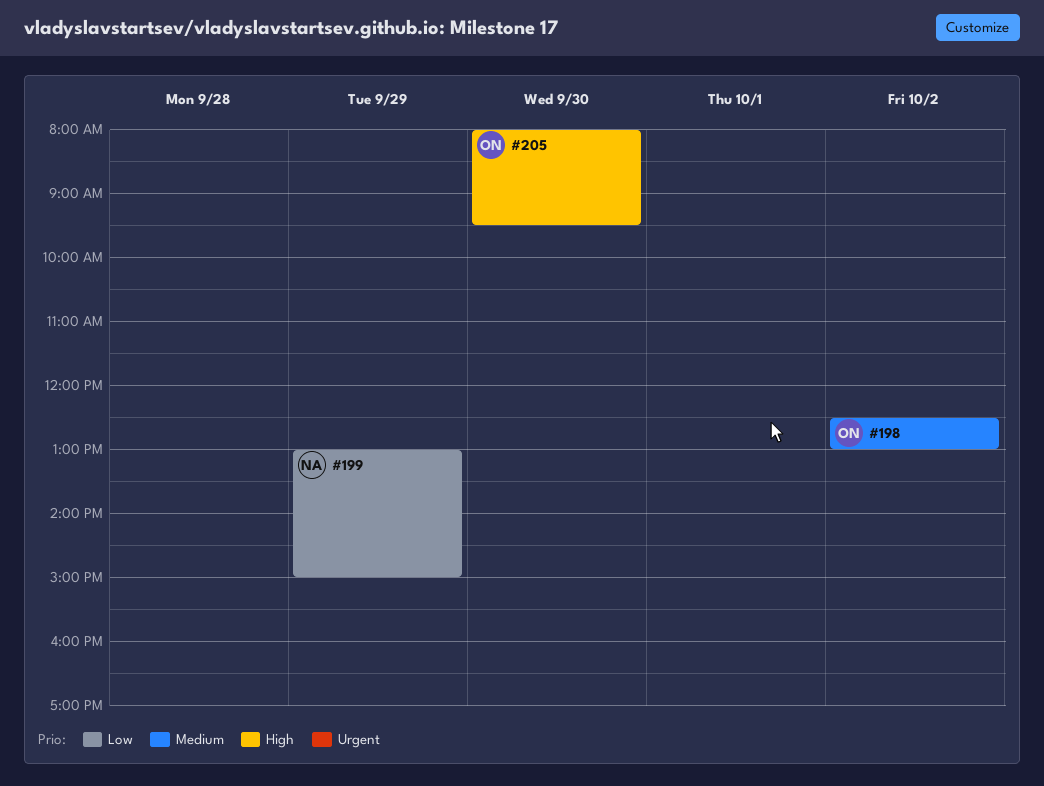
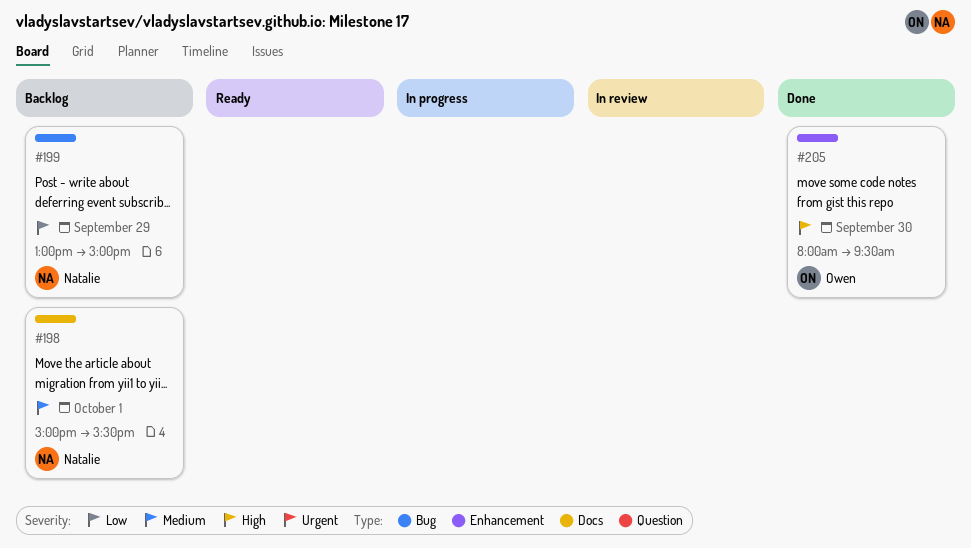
#198, owner: Owen -> Natalie
#198, day: Oct 2 -> Oct 1
#198, begins: 12:30 -> 15:00
#198, ends: 13:00 -> 15:30

